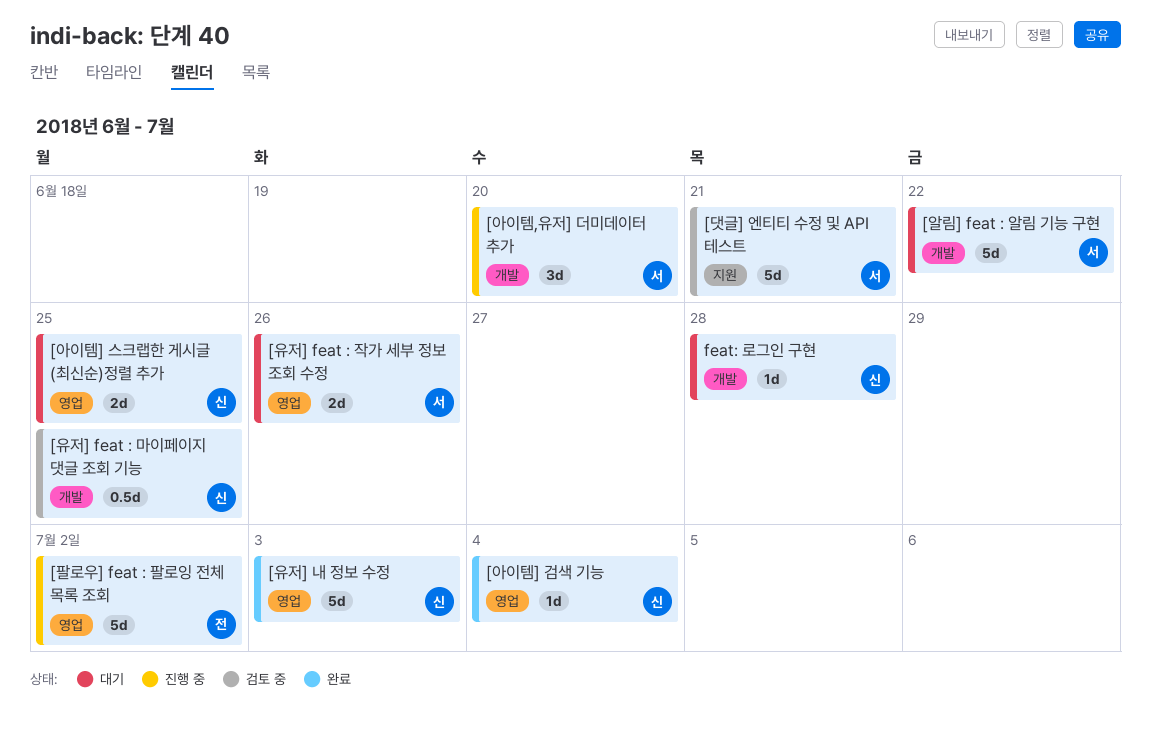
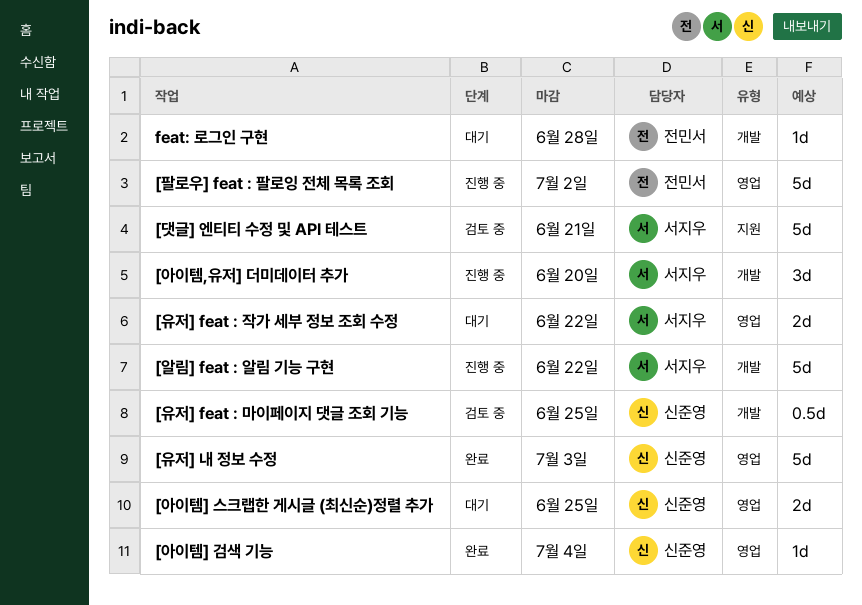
[알림] feat : 알림 기능 구현, status: 대기 -> 진행 중
[유저] feat : 작가 세부 정보 조회 수정, due: Jun 26 -> Jun 22
feat: 로그인 구현, owner: 신준영 -> 전민서

